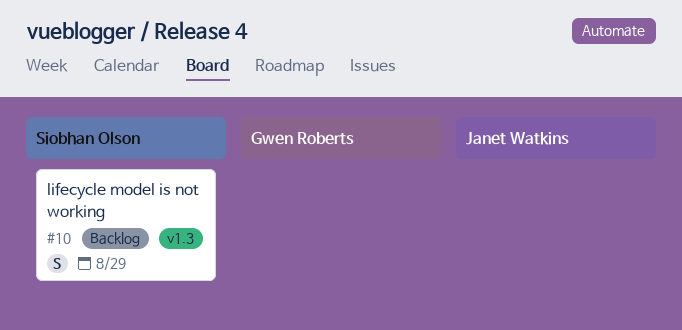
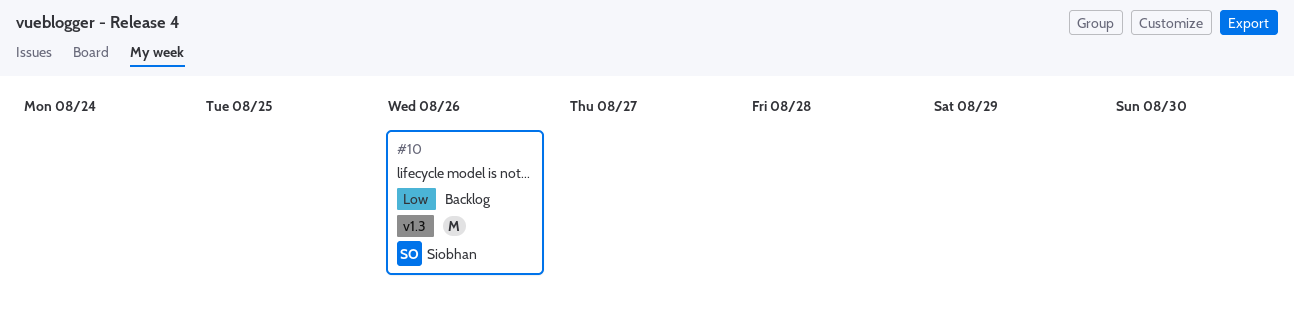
#10, estimate: S -> M
#10, due: Aug 29 -> Aug 26

